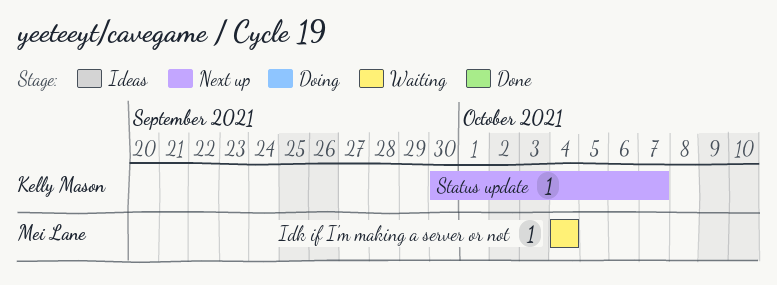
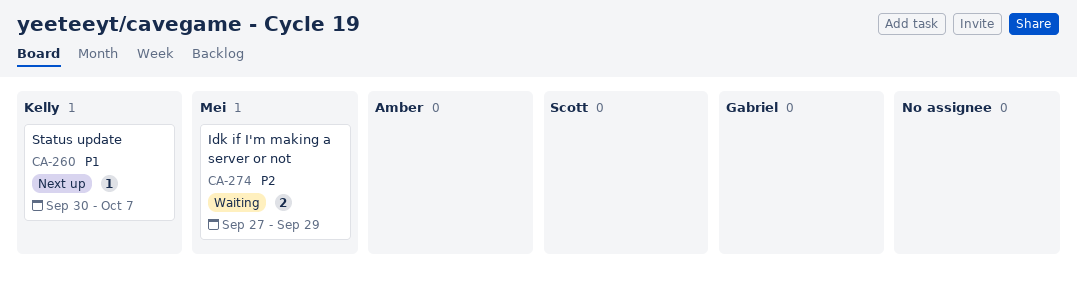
Idk if I'm making a server or not, estimate: 1 -> 2
Idk if I'm making a server or not, start: Oct 4 -> Sep 27
Idk if I'm making a server or not, due: Oct 4 -> Sep 29

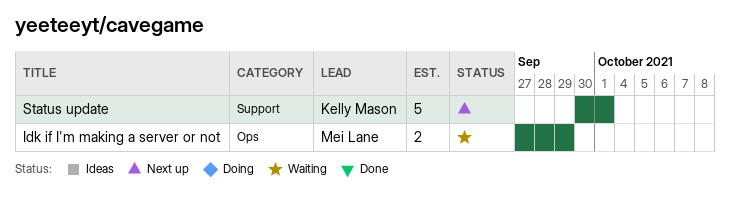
Status update, estimate: 1 -> 5
Status update, due: Oct 7 -> Oct 1

